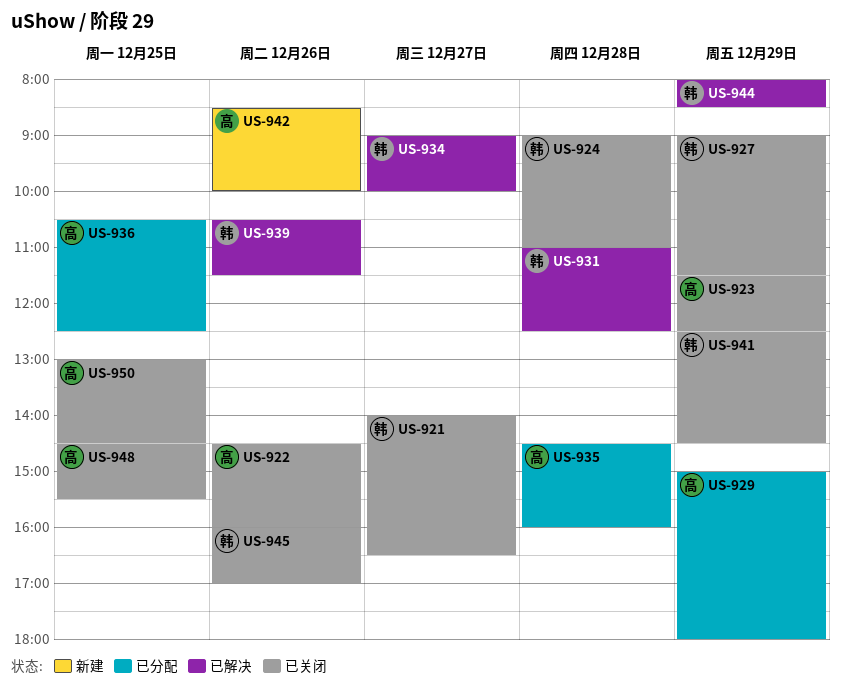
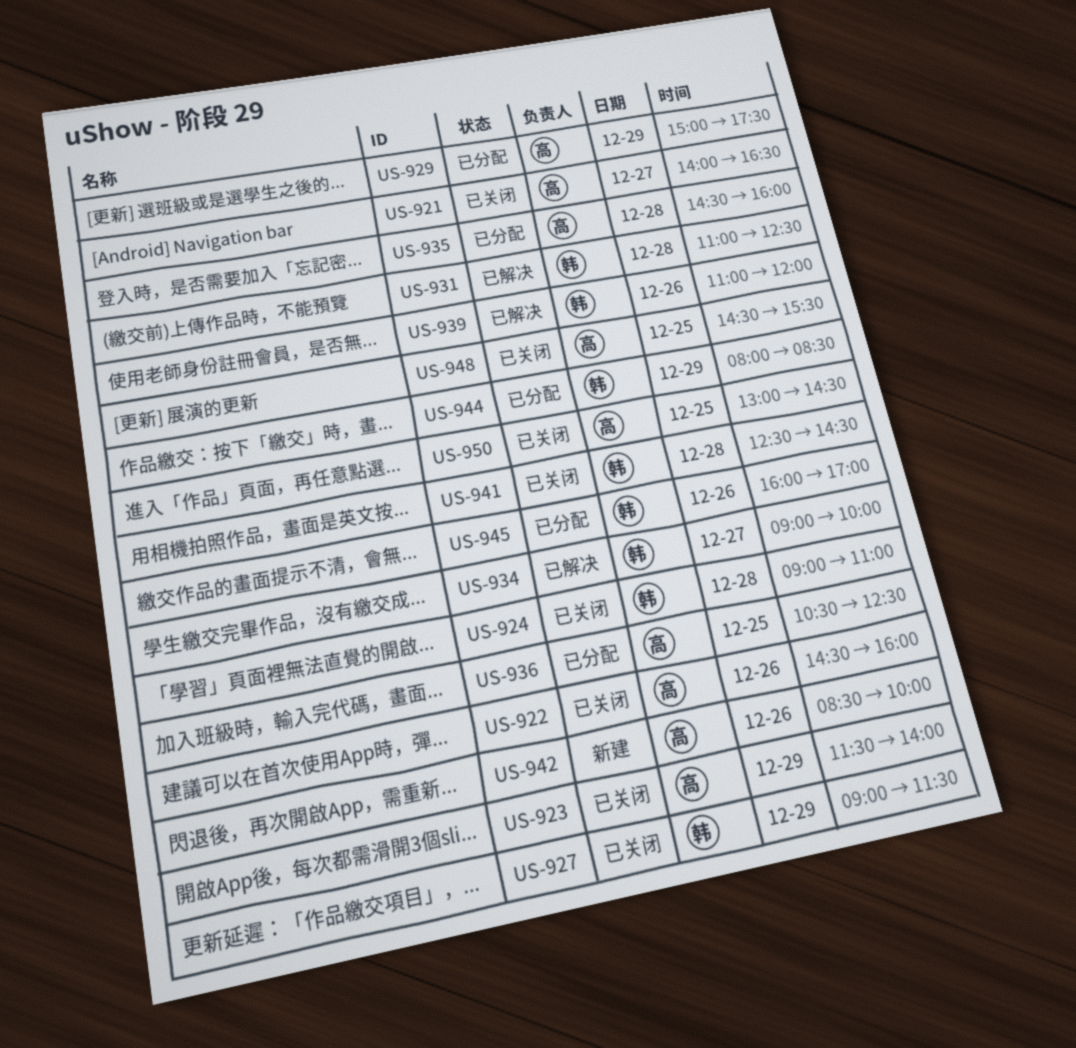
US-921, owner: 韩 -> 高
US-923, ends: 12:30 -> 14:00
US-929, ends: 18:00 -> 17:30
US-939, begins: 10:30 -> 11:00
US-939, ends: 11:30 -> 12:00
US-941, day: Dec 29 -> Dec 28
US-944, status: 已解决 -> 已分配
US-945, status: 已关闭 -> 已分配

